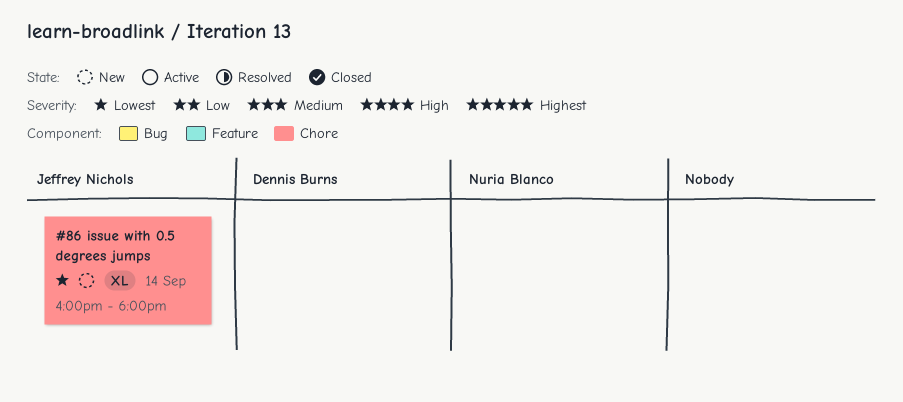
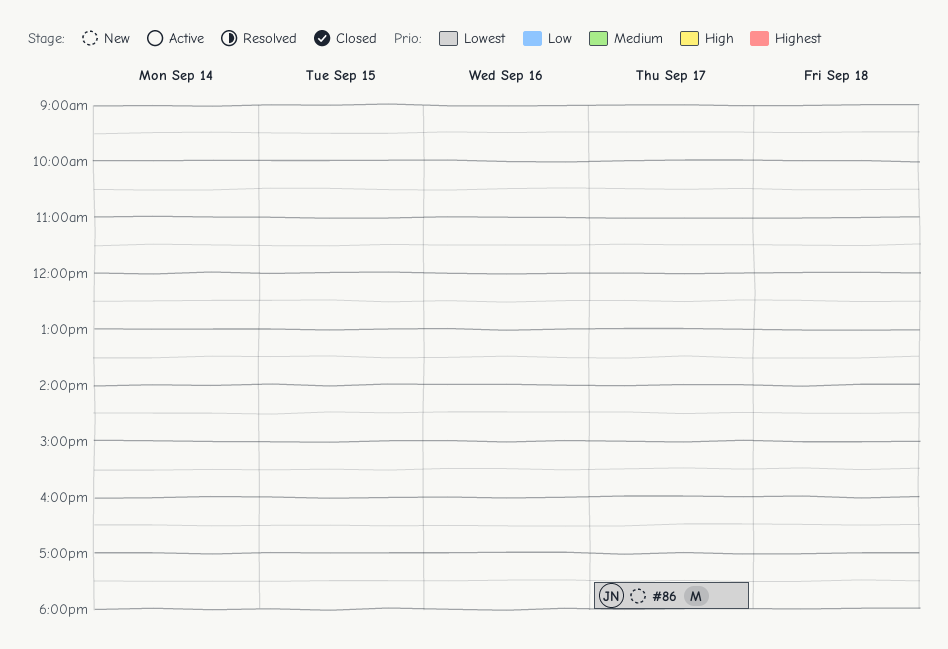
#86, estimate: XL -> M
#86, day: Sep 14 -> Sep 17
#86, begins: 16:00 -> 17:30

